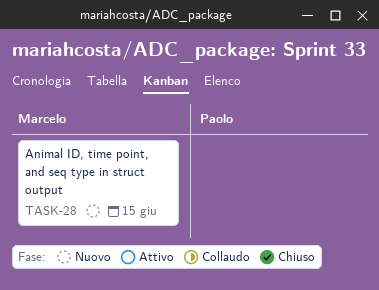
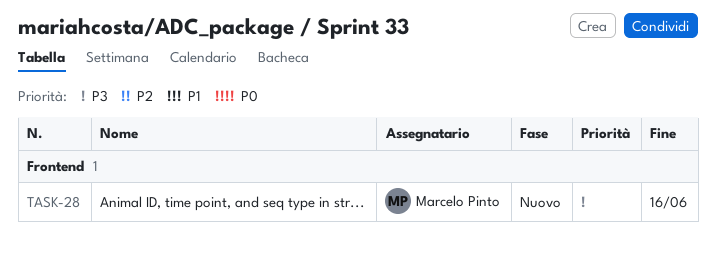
TASK-28, due: Jun 15 -> Jun 16

